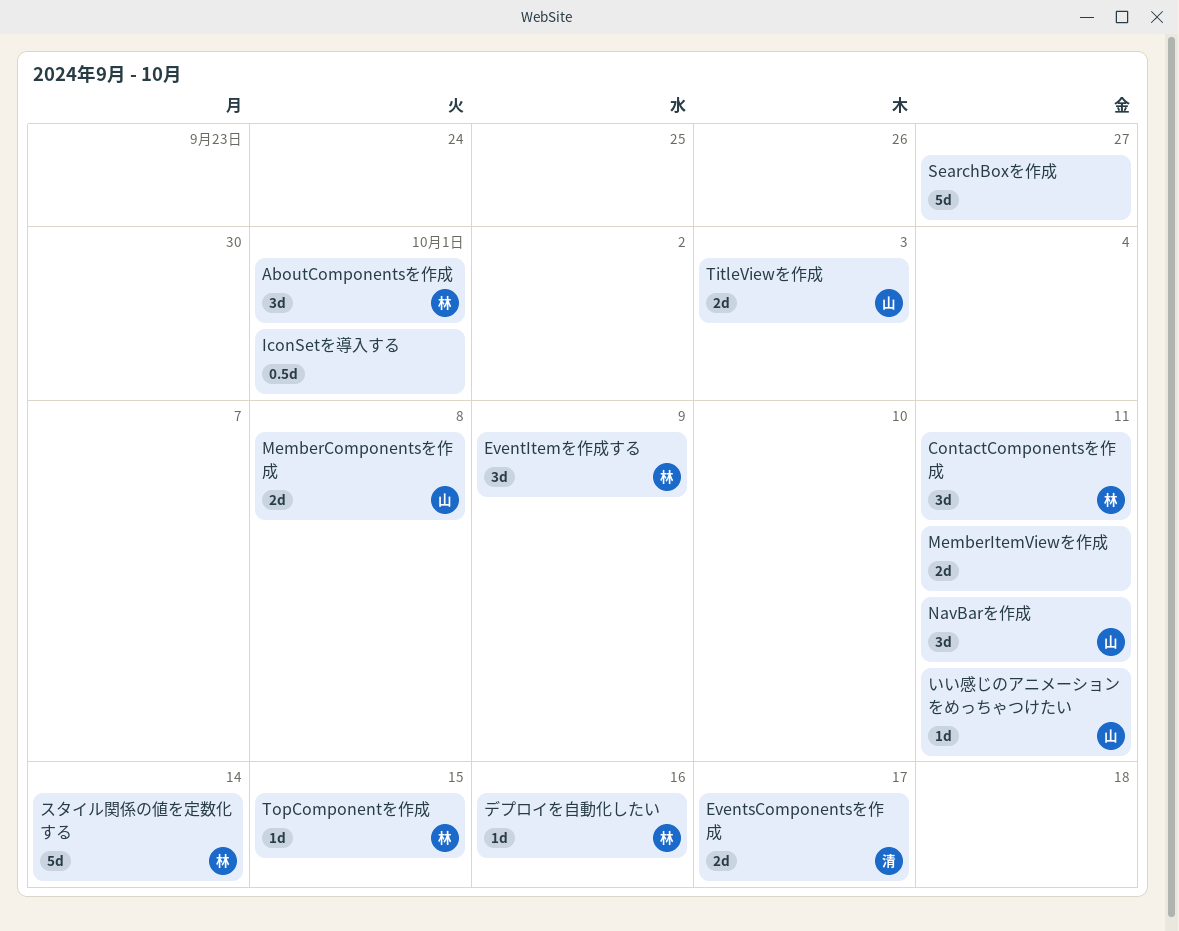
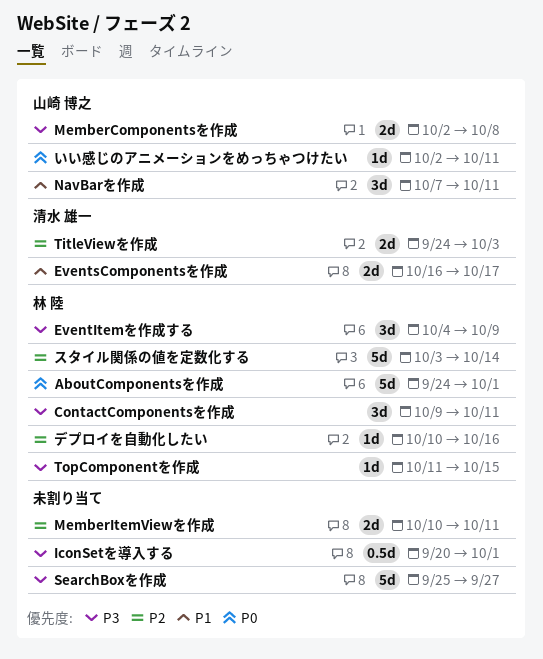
AboutComponentsを作成, estimate: 3d -> 5d
TitleViewを作成, owner: 山崎 博之 -> 清水 雄一

